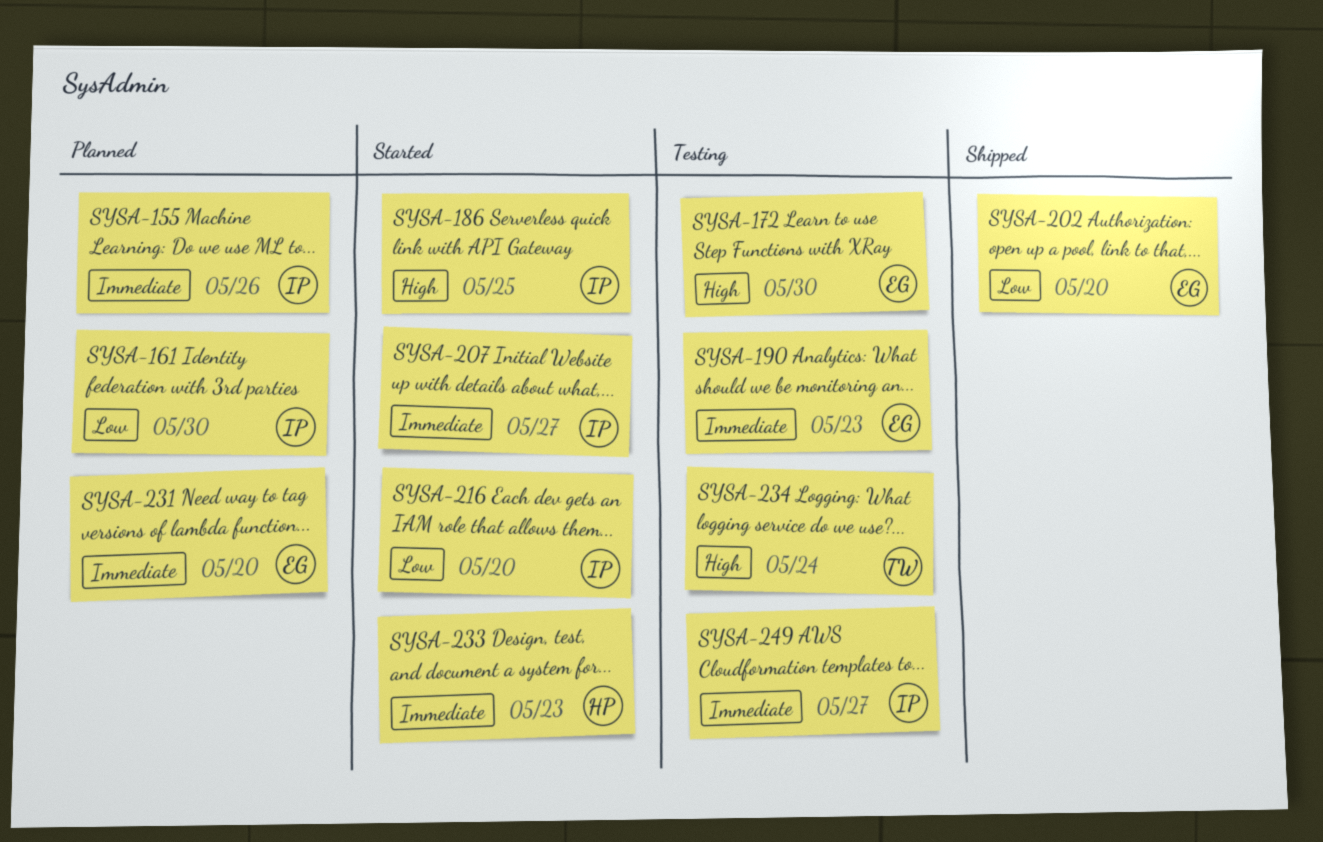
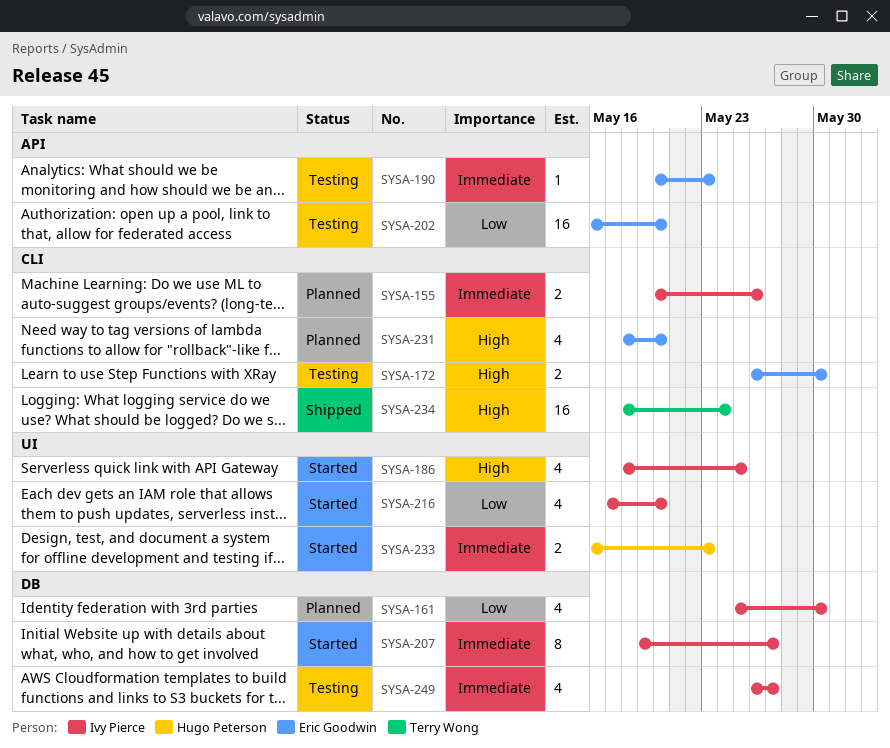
SYSA-202, status: Shipped -> Testing
SYSA-231, priority: Immediate -> High
SYSA-234, status: Testing -> Shipped

